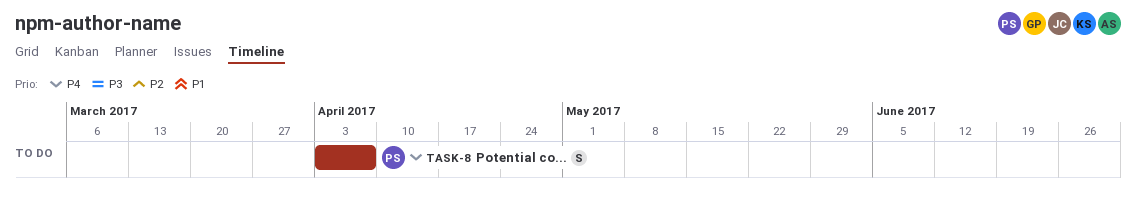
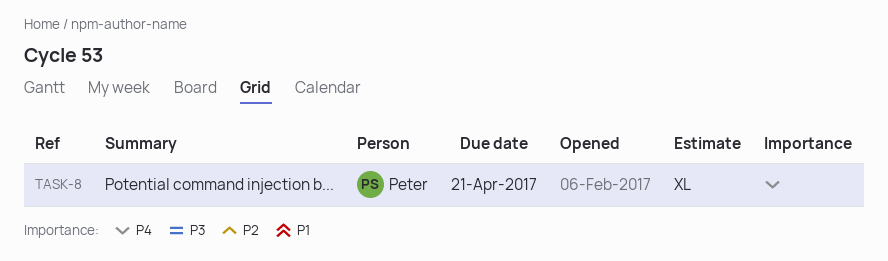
TASK-8, estimate: S -> XL
TASK-8, due: Apr 7 -> Apr 21

